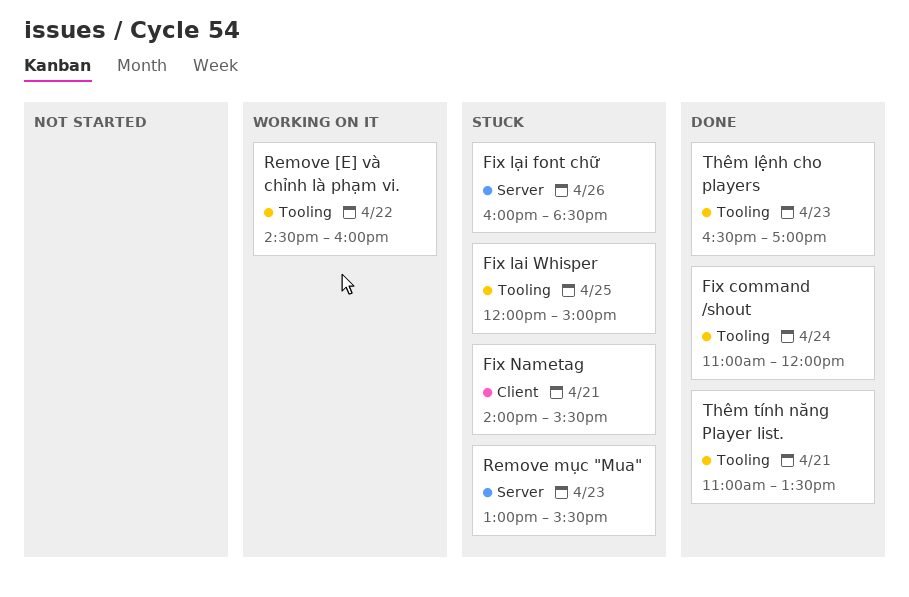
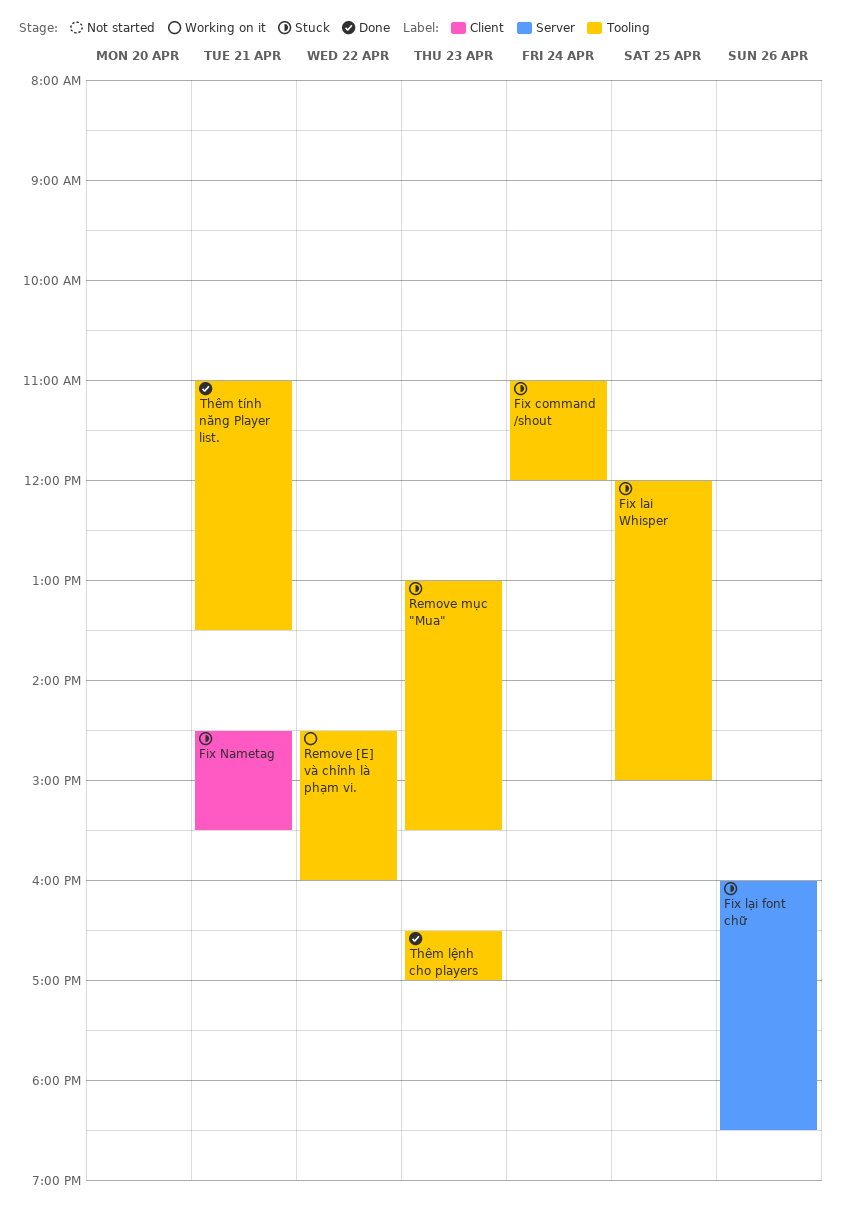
Fix command /shout, status: Done -> Stuck
Fix Nametag, begins: 14:00 -> 14:30
Remove mục "Mua", label: Server -> Tooling

